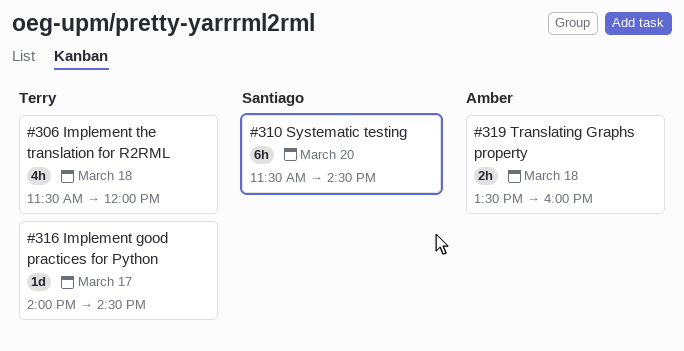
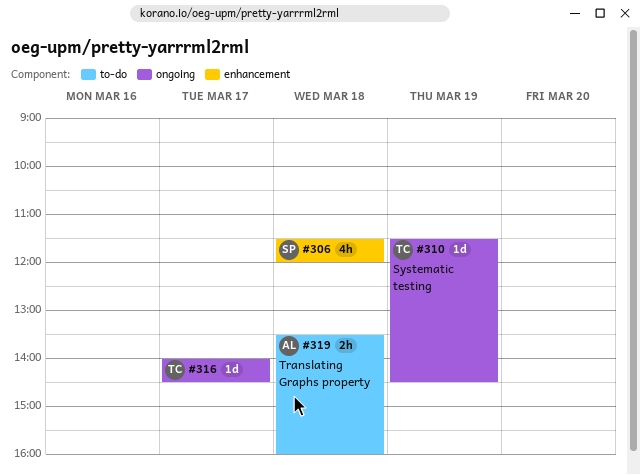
#306, owner: Terry -> Santiago
#310, owner: Santiago -> Terry
#310, estimate: 6h -> 1d
#310, day: Mar 20 -> Mar 19

